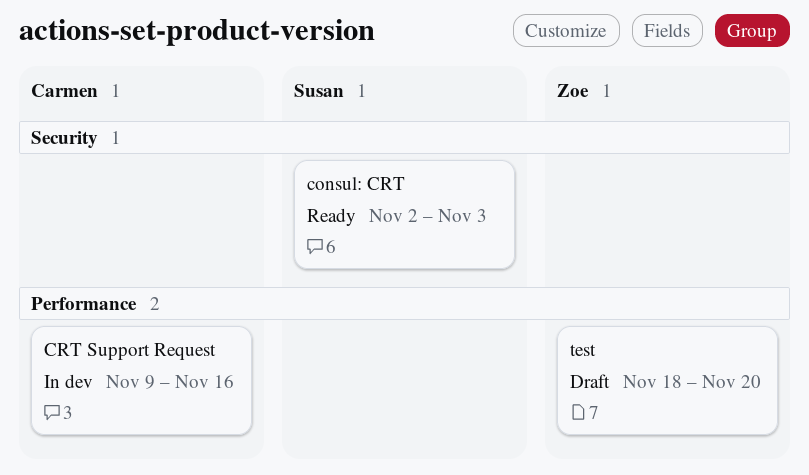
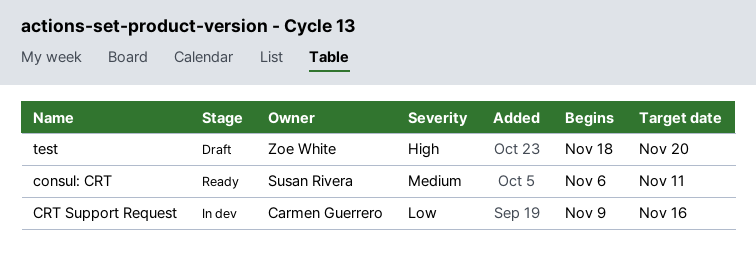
consul: CRT, start: Nov 2 -> Nov 6
consul: CRT, due: Nov 3 -> Nov 11

